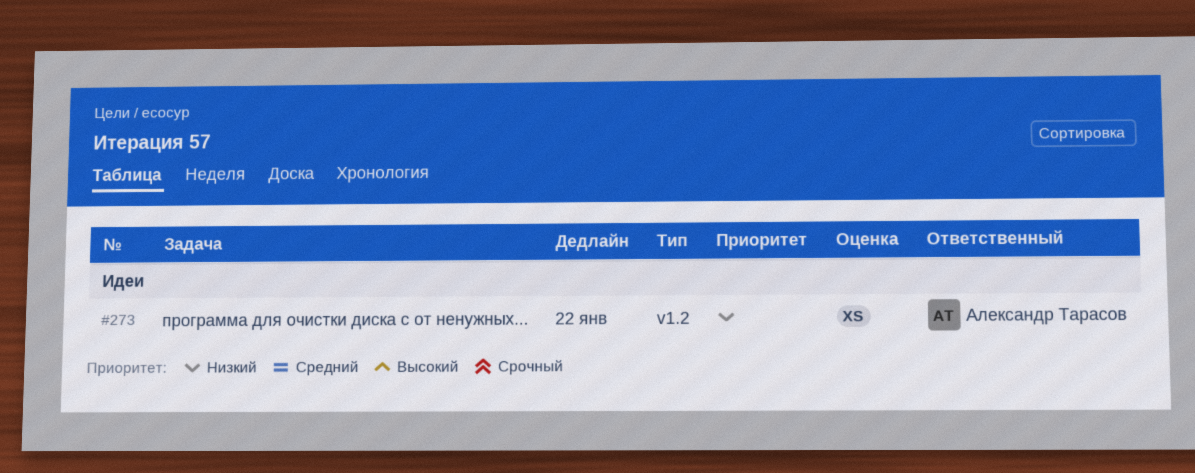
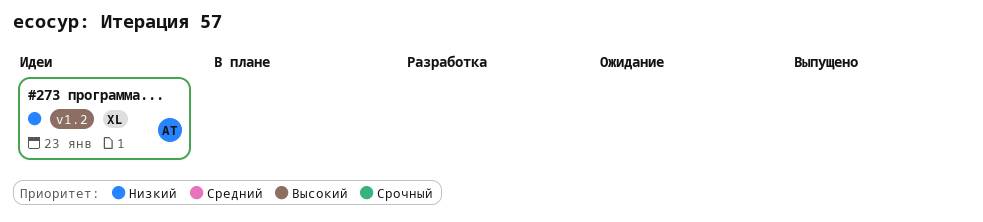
#273, estimate: XS -> XL
#273, due: Jan 22 -> Jan 23

